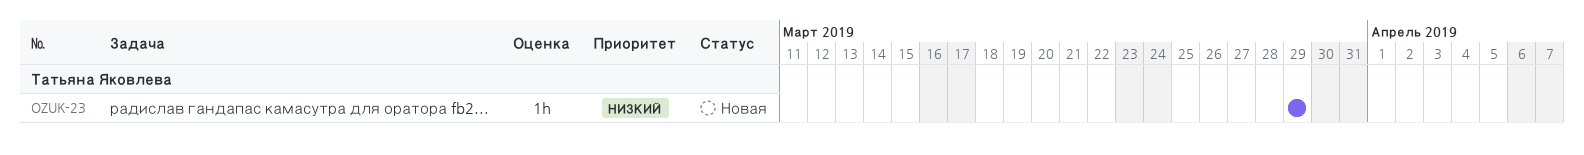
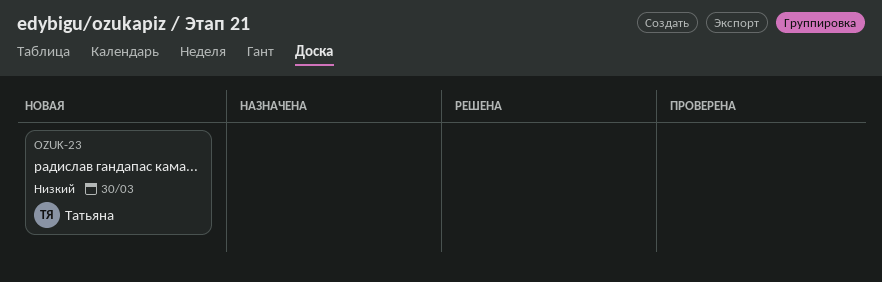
OZUK-23, due: Mar 29 -> Mar 30

